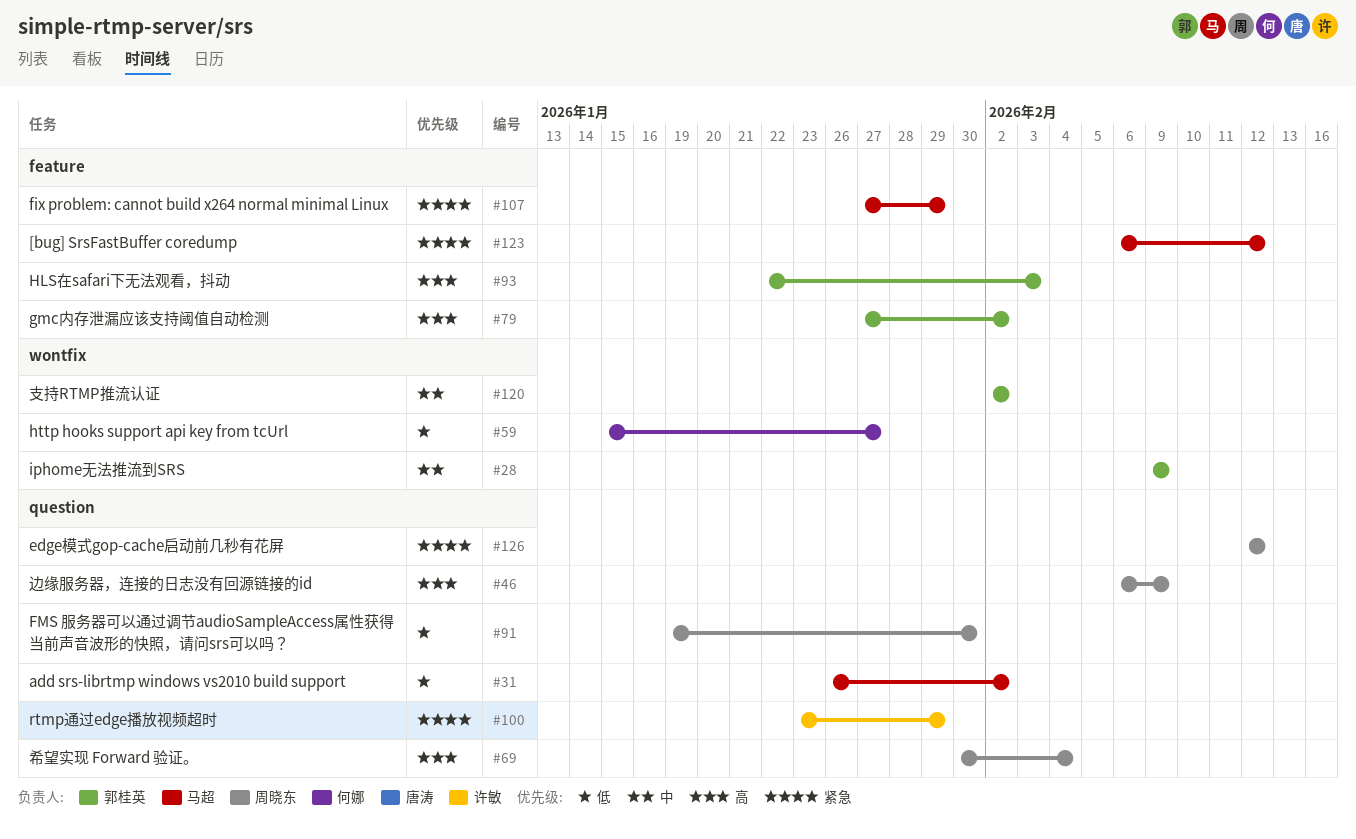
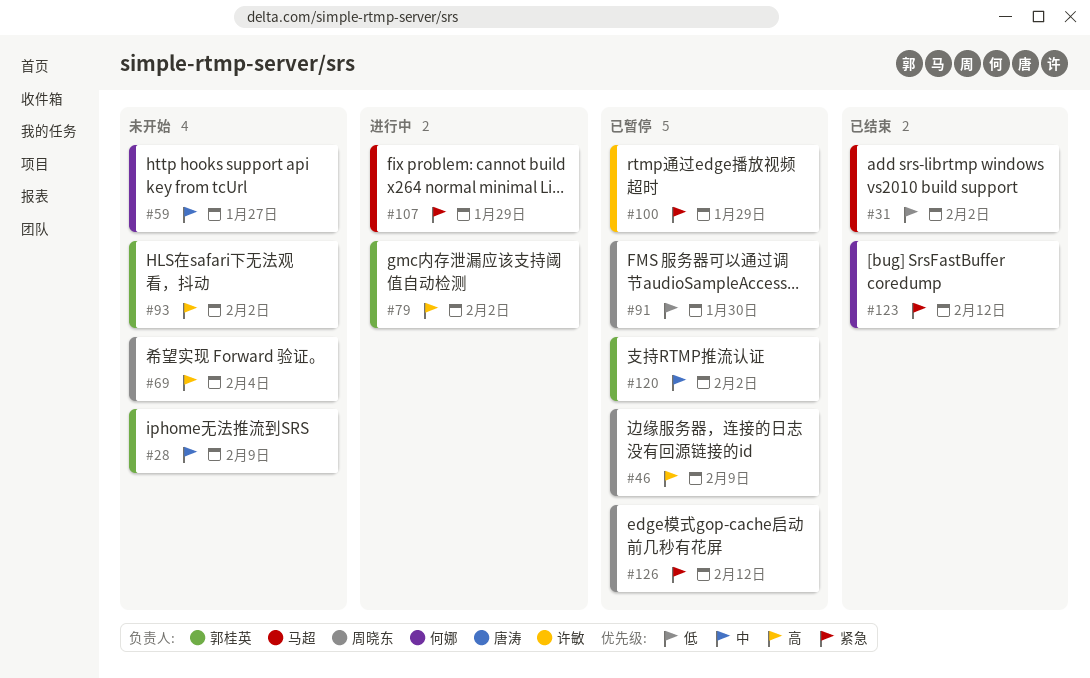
#59, priority: 低 -> 中
#93, due: Feb 3 -> Feb 2
#123, owner: 马超 -> 何娜

